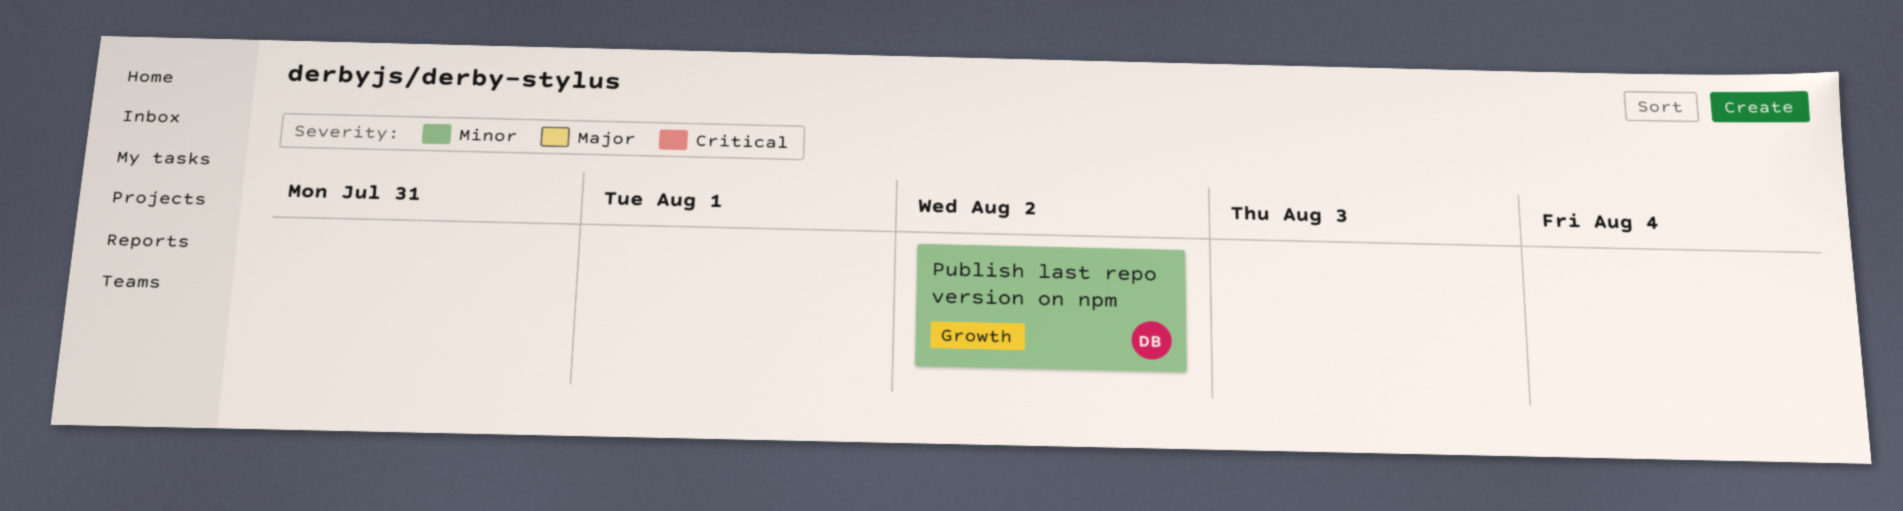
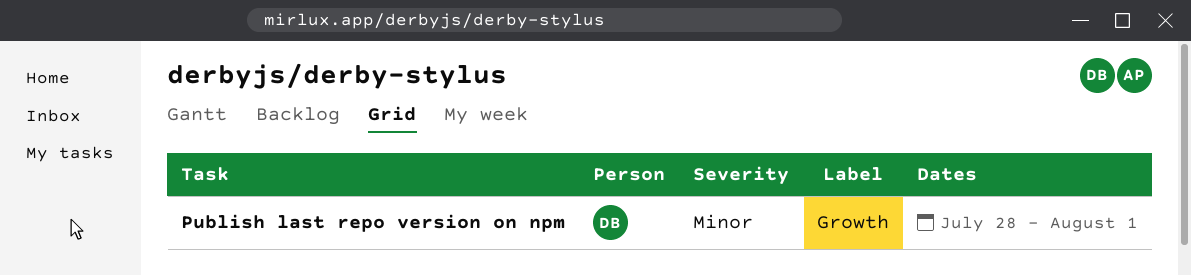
Publish last repo version on npm, due: Aug 2 -> Aug 1

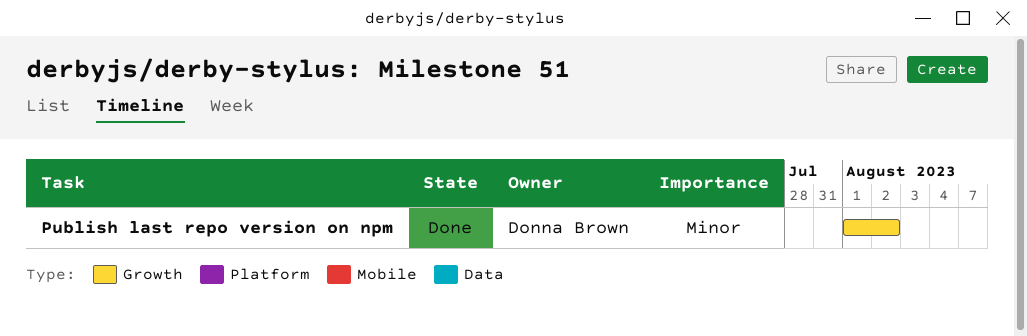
Publish last repo version on npm, start: Jul 28 -> Aug 1
Publish last repo version on npm, due: Aug 1 -> Aug 2

